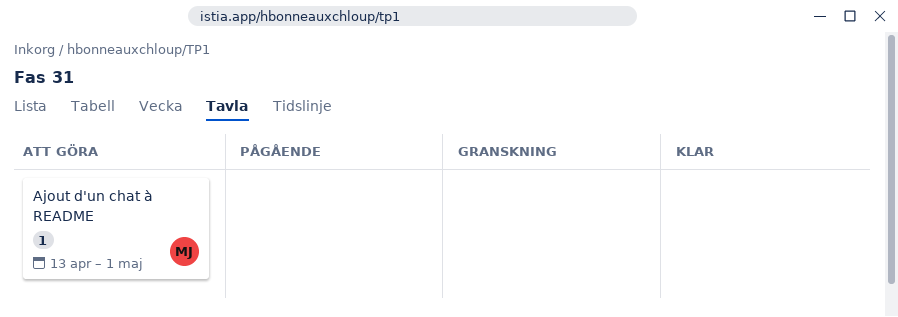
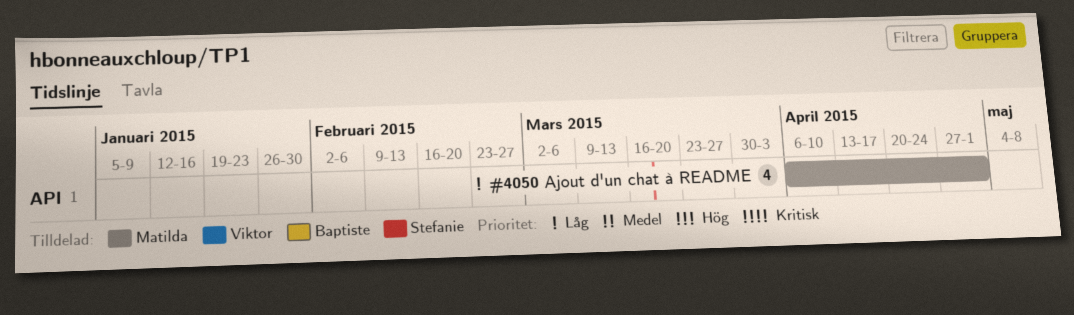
Ajout d'un chat à README, estimate: 1 -> 4
Ajout d'un chat à README, start: Apr 13 -> Apr 6

